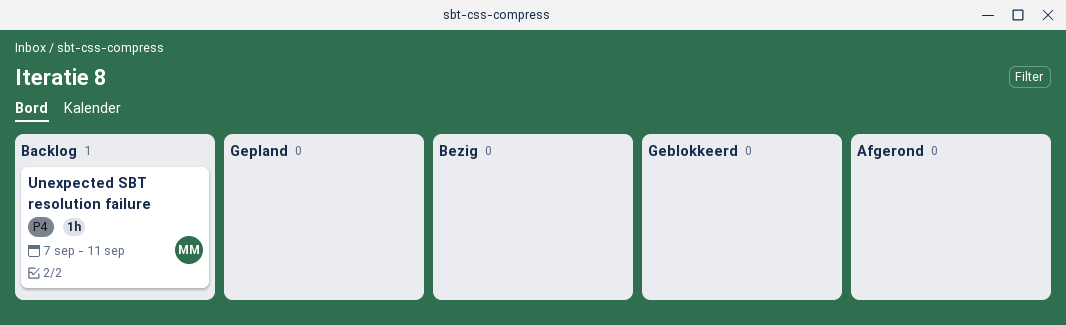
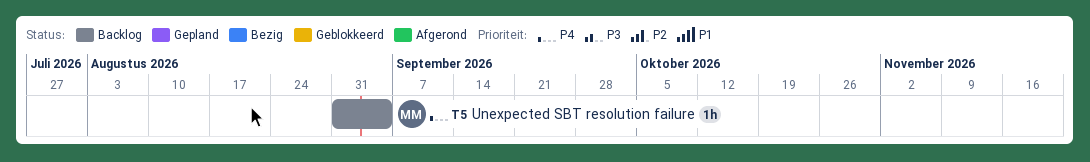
Unexpected SBT resolution failure, start: Sep 7 -> Aug 31
Unexpected SBT resolution failure, due: Sep 11 -> Sep 4

